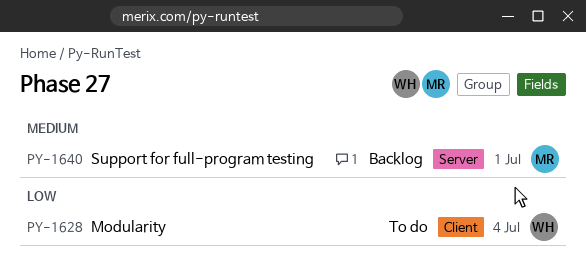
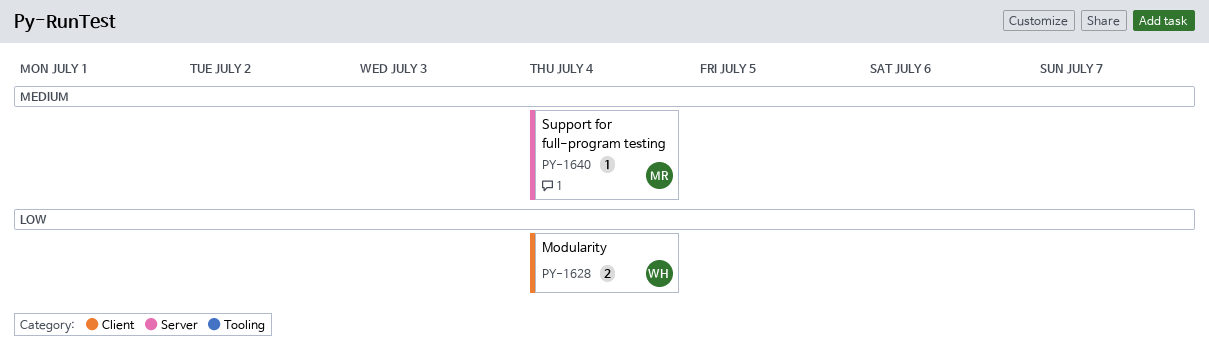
PY-1640, due: Jul 1 -> Jul 4

